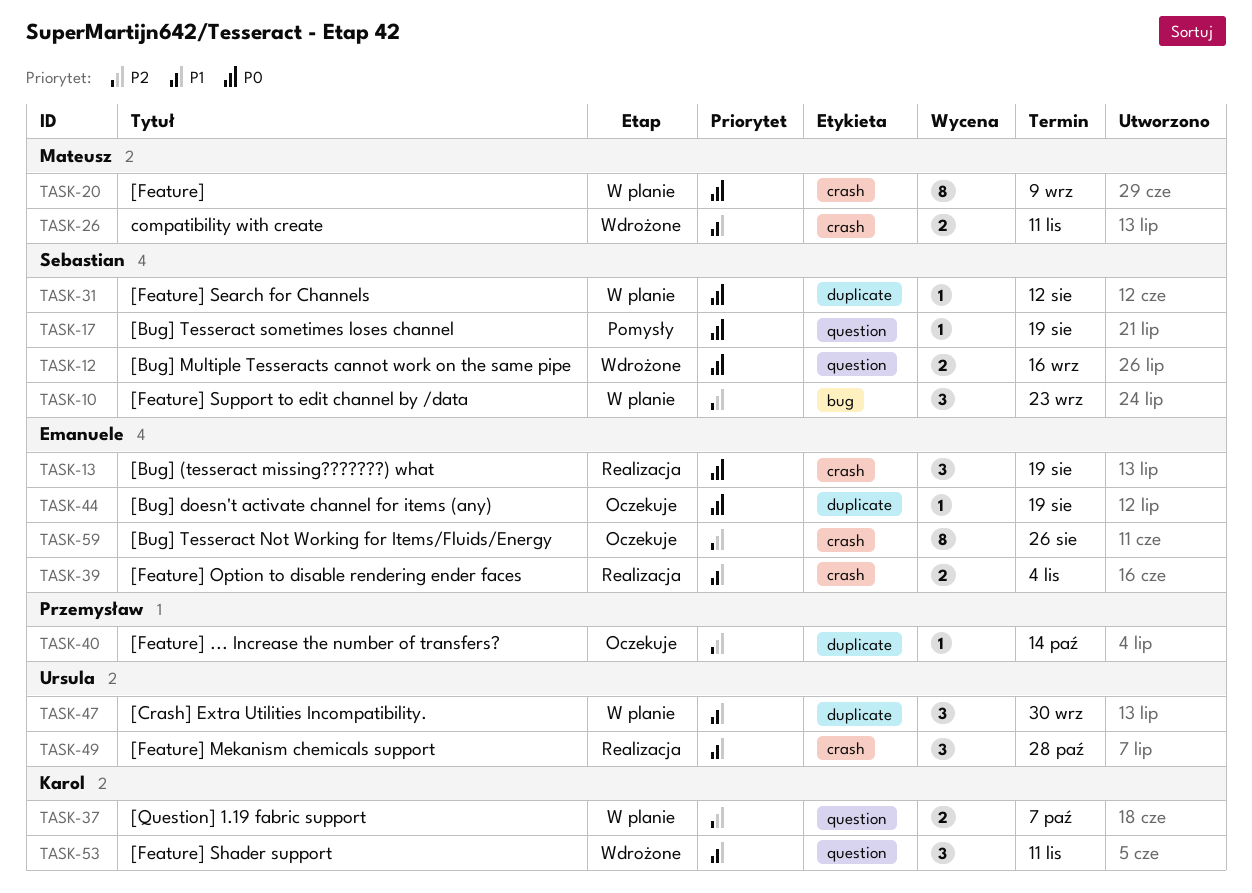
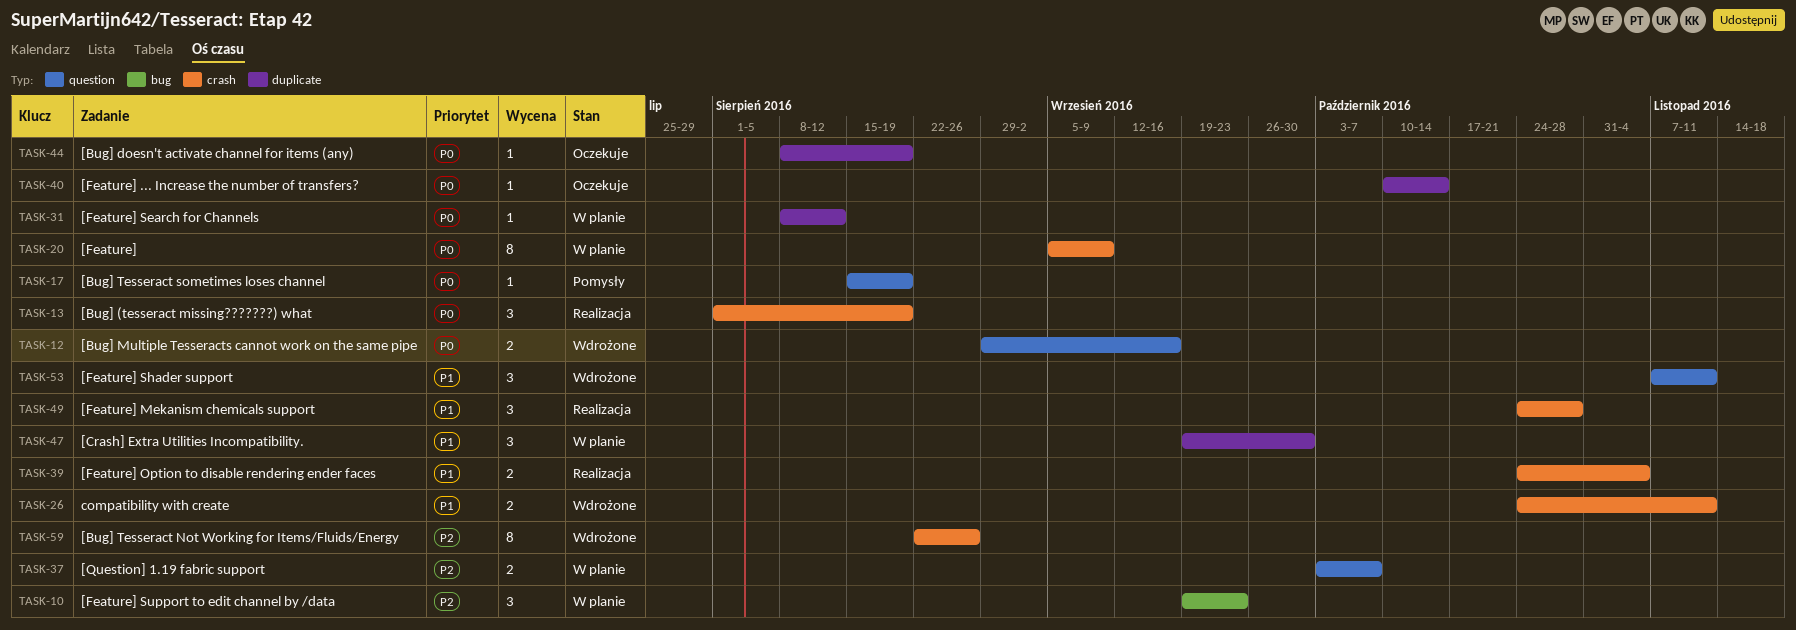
TASK-40, priority: P2 -> P0
TASK-59, status: Oczekuje -> Wdrożone

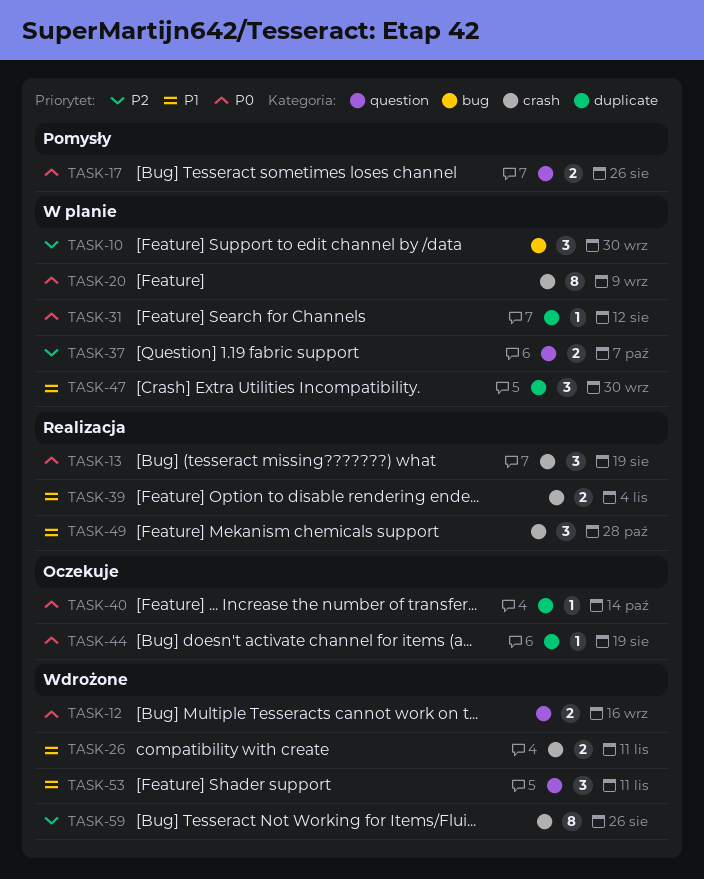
TASK-10, due: Sep 23 -> Sep 30
TASK-17, estimate: 1 -> 2
TASK-17, due: Aug 19 -> Aug 26

